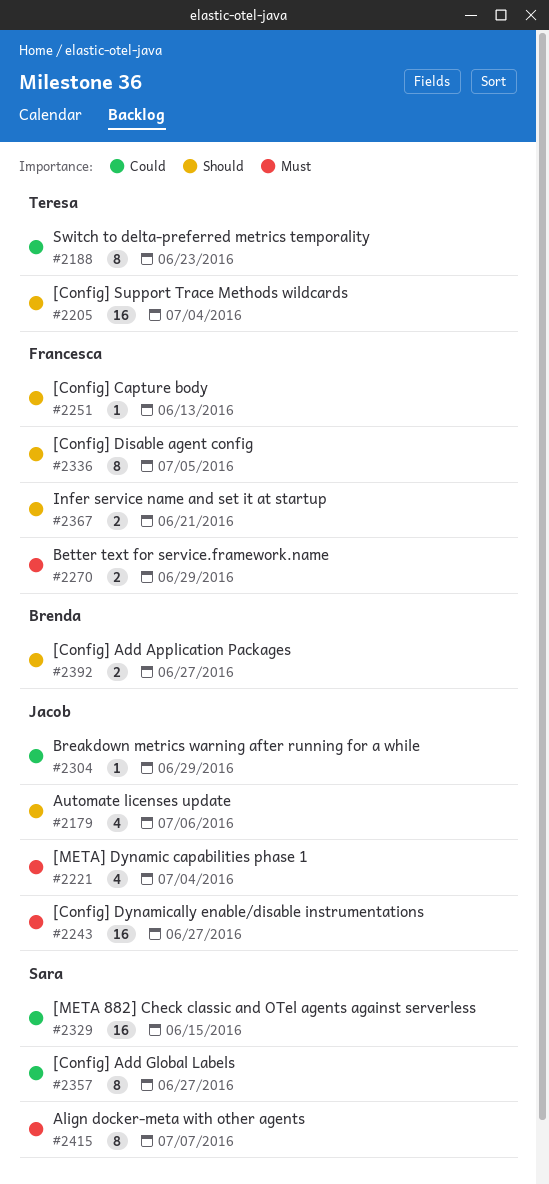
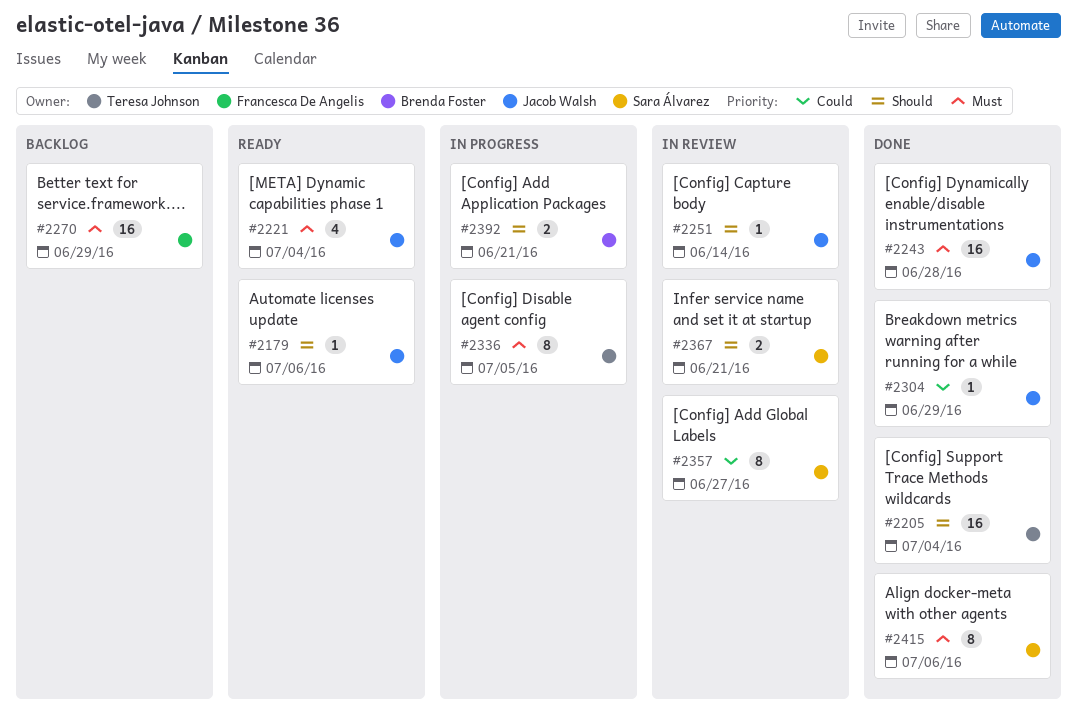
#2179, estimate: 4 -> 1
#2188: present -> none
#2243, due: Jun 27 -> Jun 28
#2251, owner: Francesca De Angelis -> Jacob Walsh
#2251, due: Jun 13 -> Jun 14
#2270, estimate: 2 -> 16
#2329: present -> none
#2336, owner: Francesca De Angelis -> Teresa Johnson
#2336, priority: Should -> Must
#2367, owner: Francesca De Angelis -> Sara Álvarez
#2392, due: Jun 27 -> Jun 21
#2415, due: Jul 7 -> Jul 6

